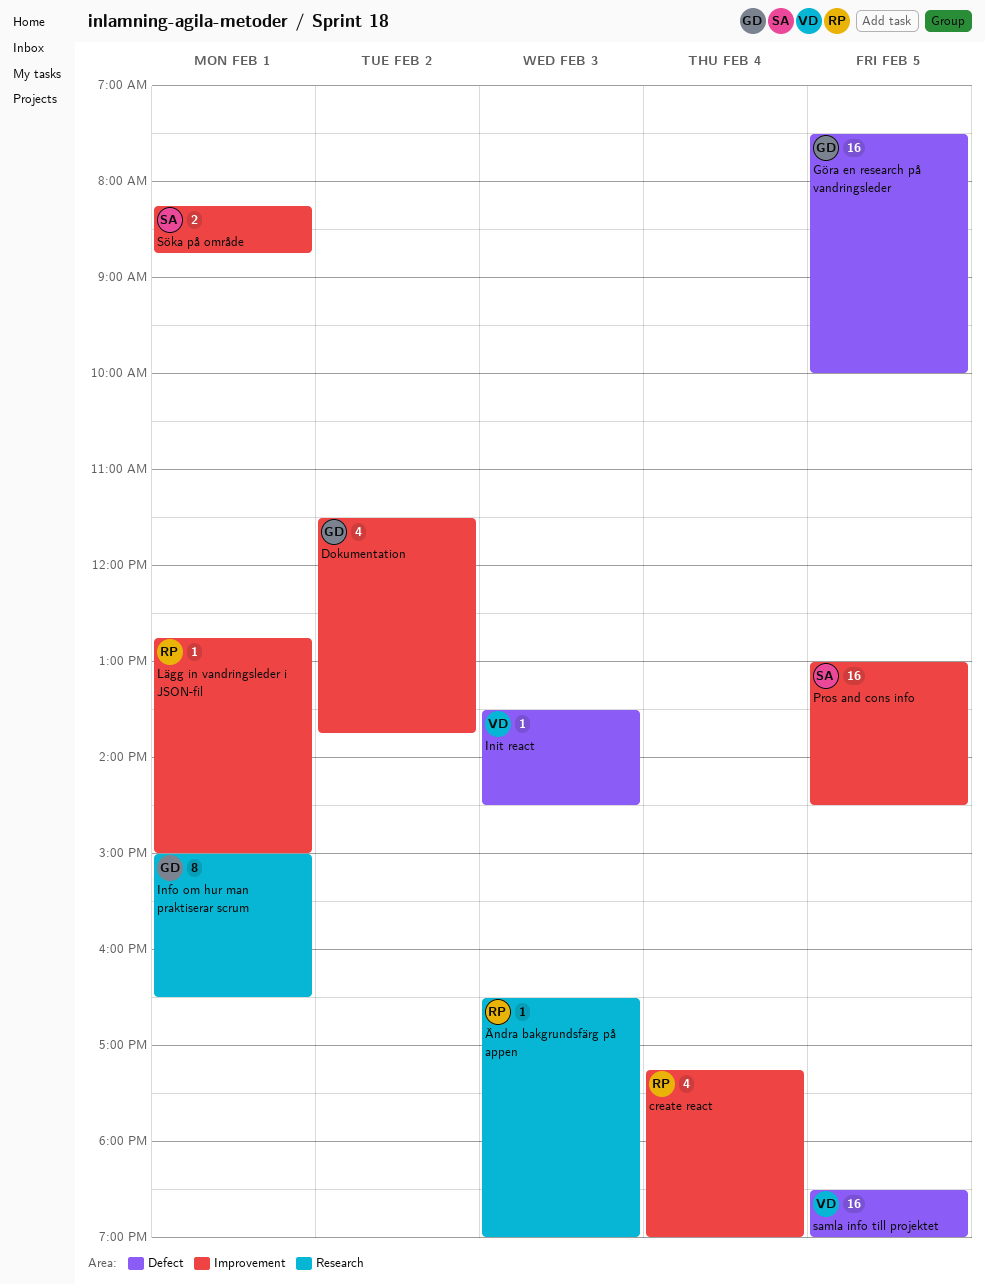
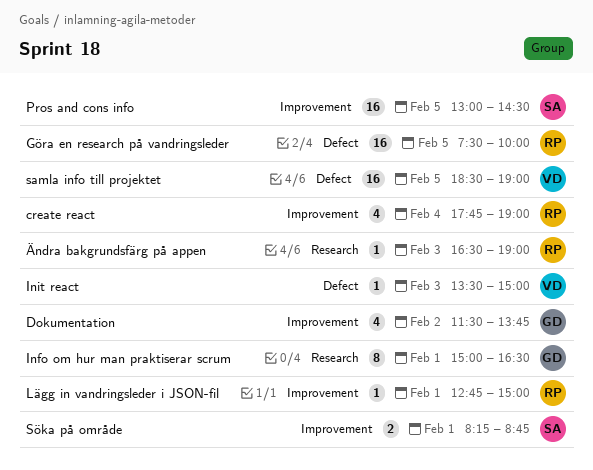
create react, begins: 17:15 -> 17:45
Göra en research på vandringsleder, owner: GD -> RP
Init react, ends: 14:30 -> 15:00

